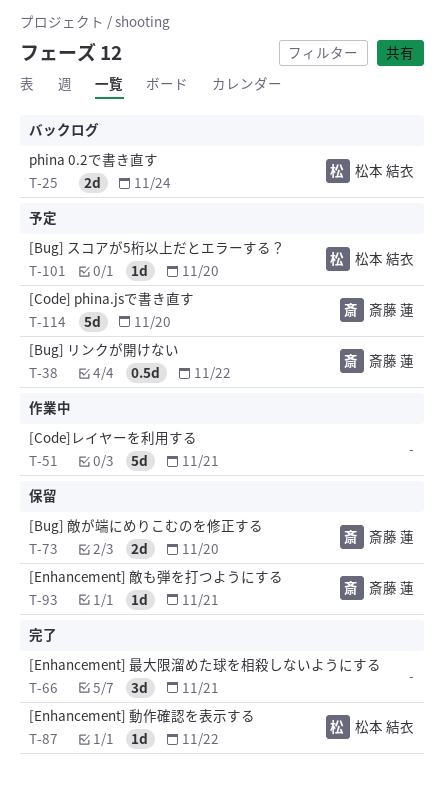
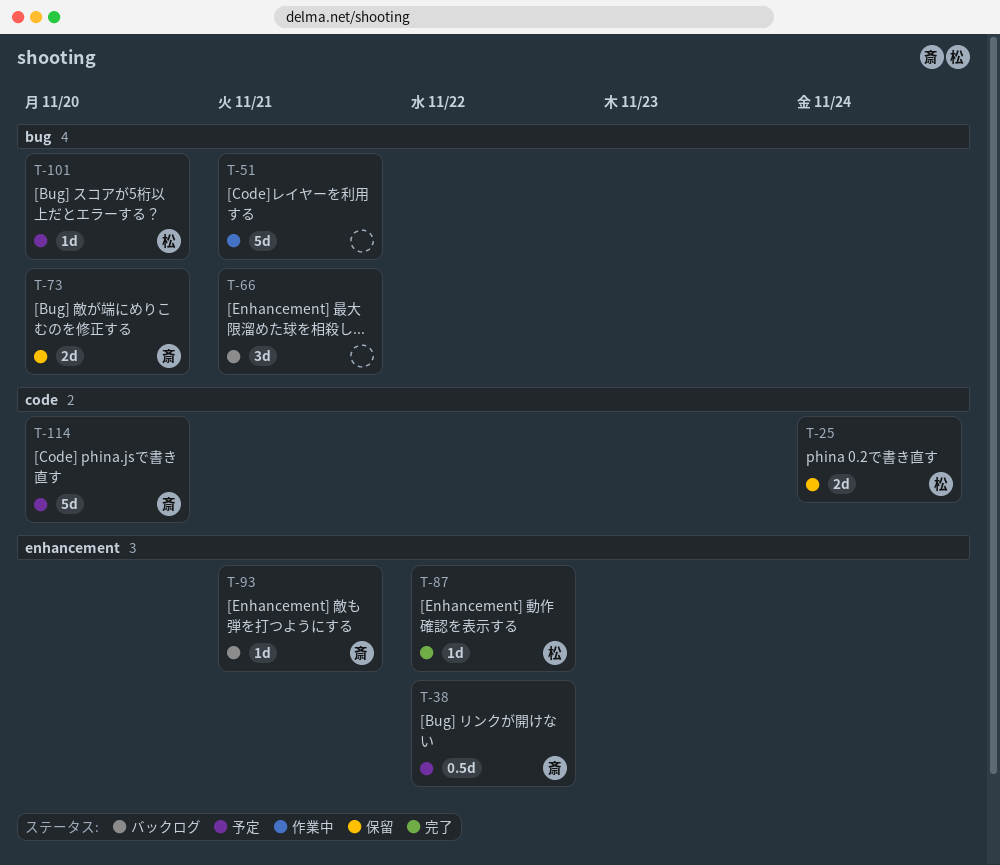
T-25, status: バックログ -> 保留
T-66, status: 完了 -> バックログ
T-93, status: 保留 -> バックログ

